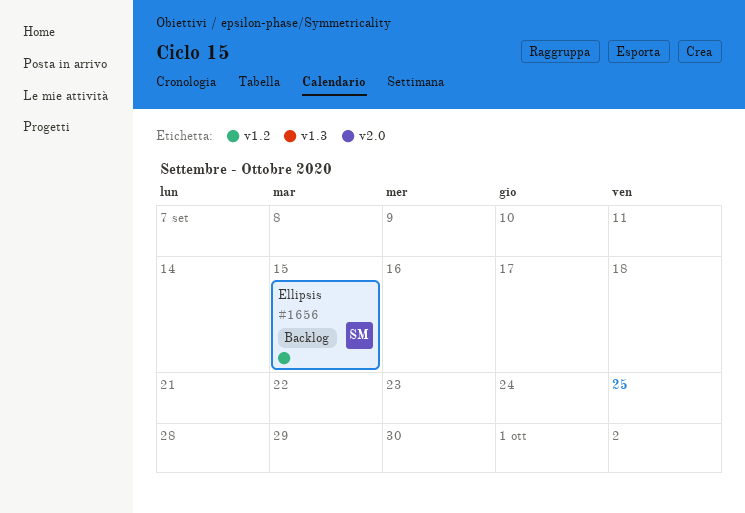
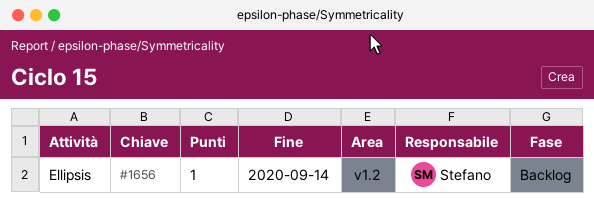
#1656, due: Sep 15 -> Sep 14

